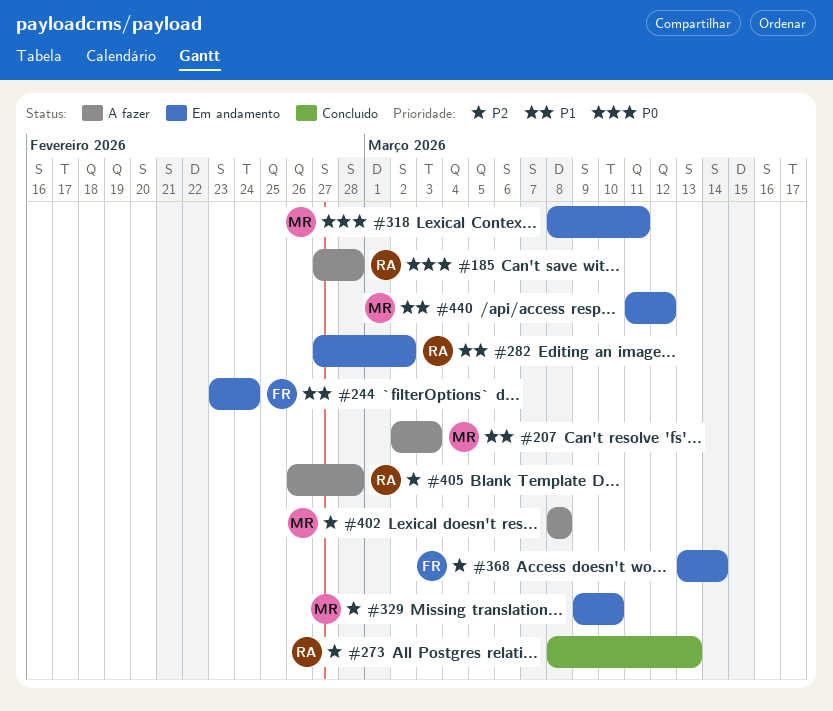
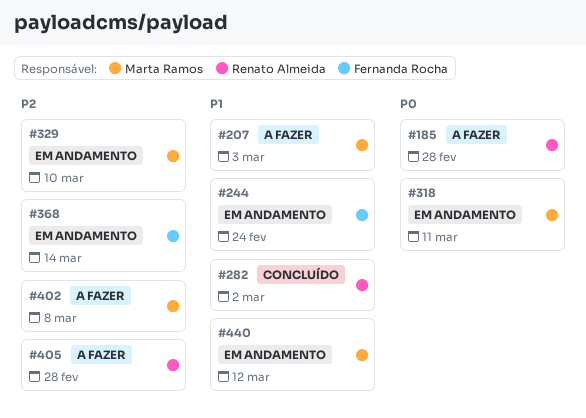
#273: present -> none
#282, status: Em andamento -> Concluído

